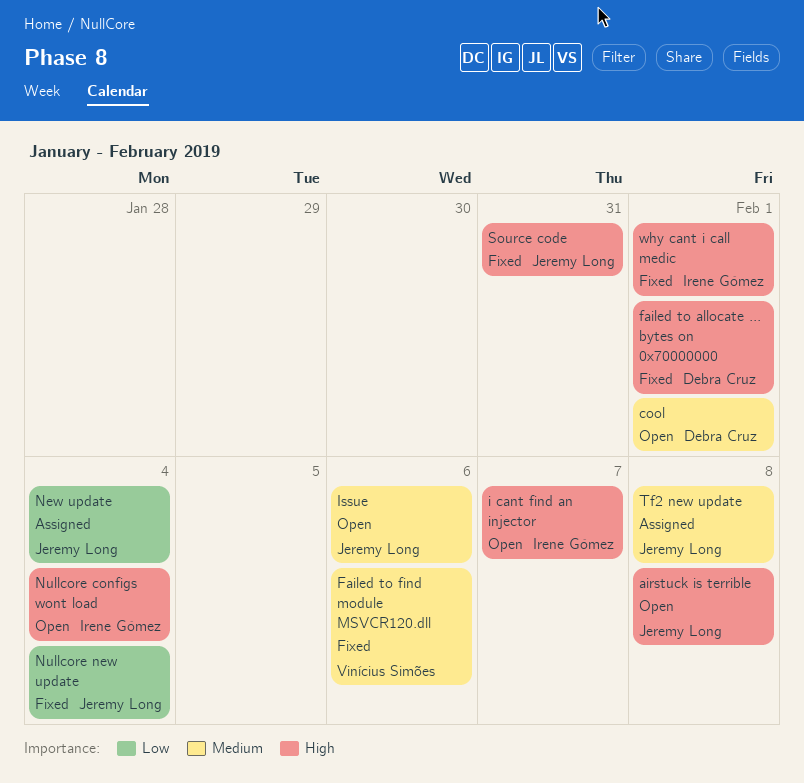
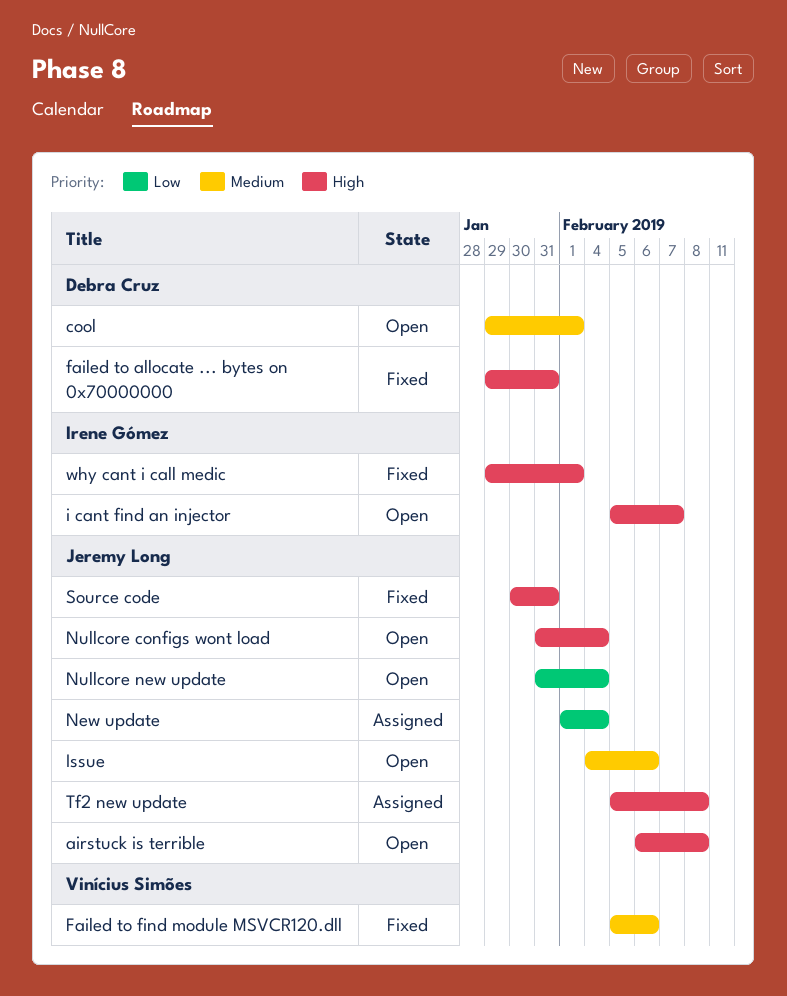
failed to allocate ... bytes on 0x70000000, due: Feb 1 -> Jan 31
Nullcore configs wont load, owner: Irene Gómez -> Jeremy Long
Nullcore new update, status: Fixed -> Open
Tf2 new update, priority: Medium -> High

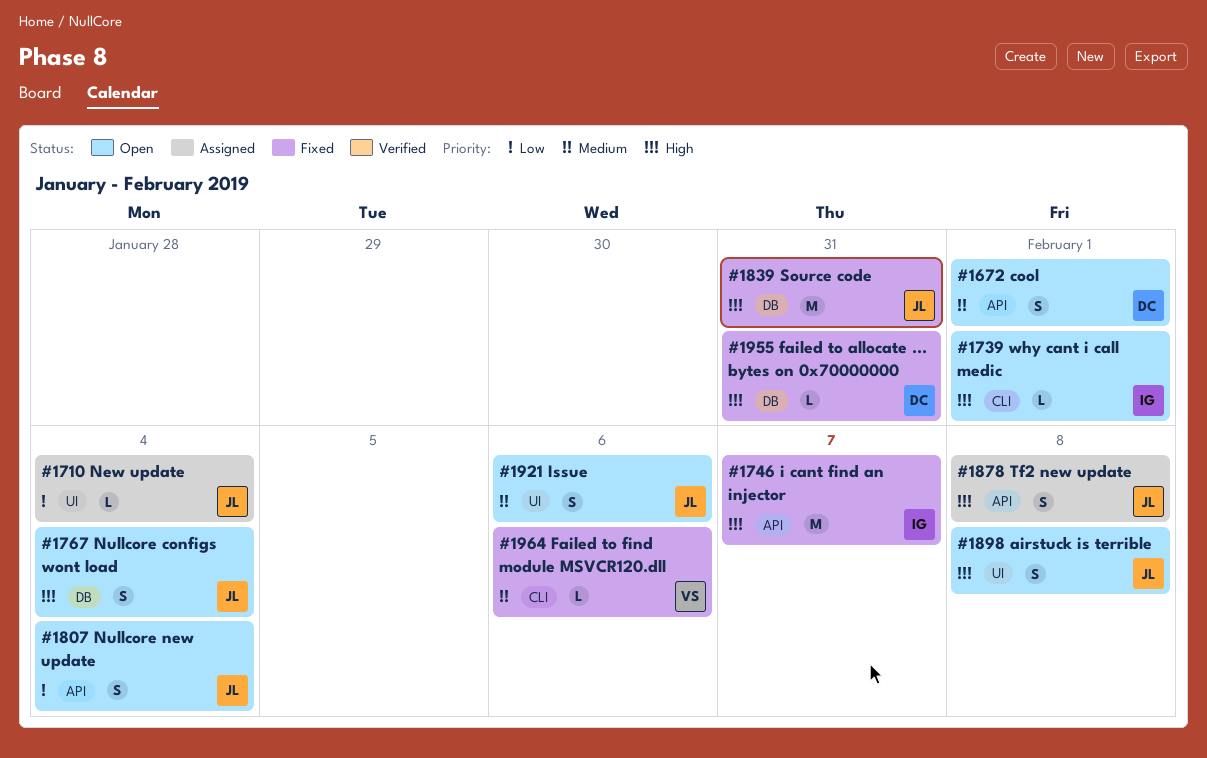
i cant find an injector, status: Open -> Fixed
why cant i call medic, status: Fixed -> Open

